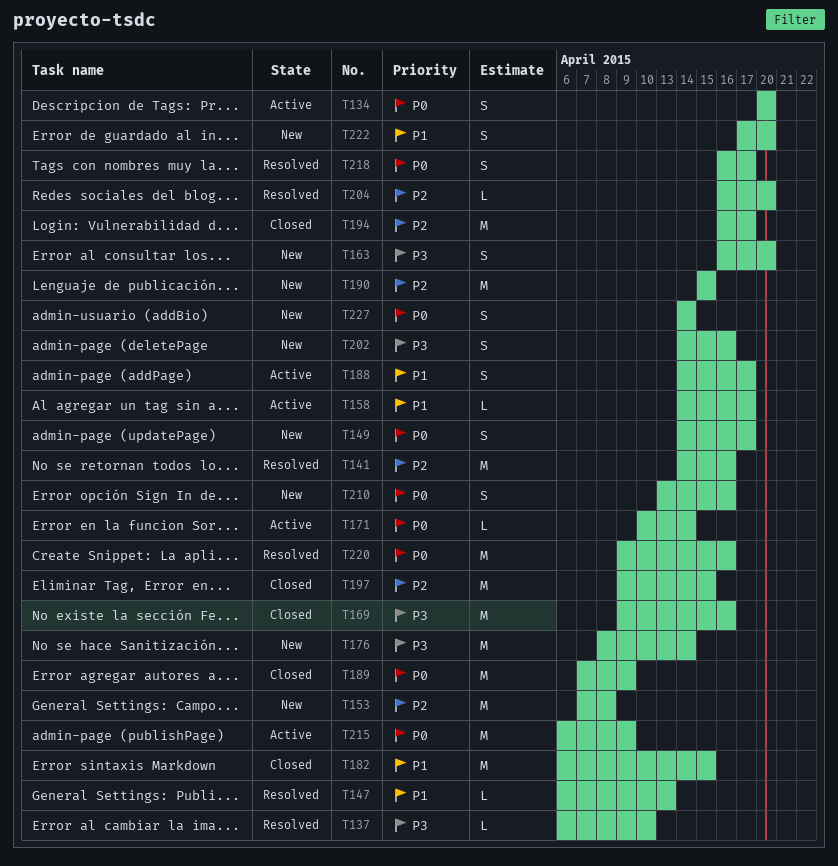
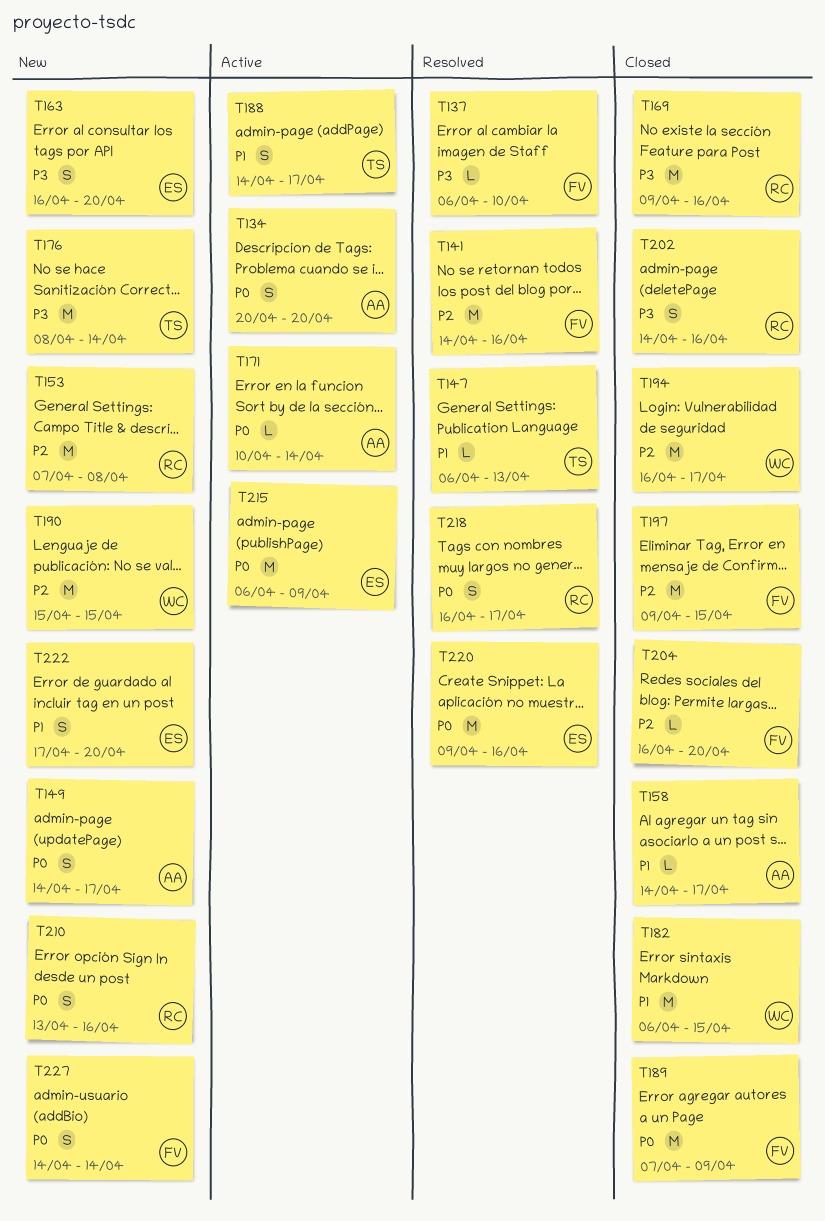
T158, status: Active -> Closed
T202, status: New -> Closed
T204, status: Resolved -> Closed

